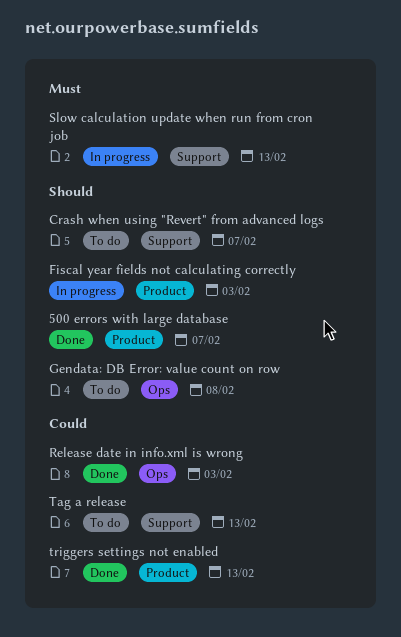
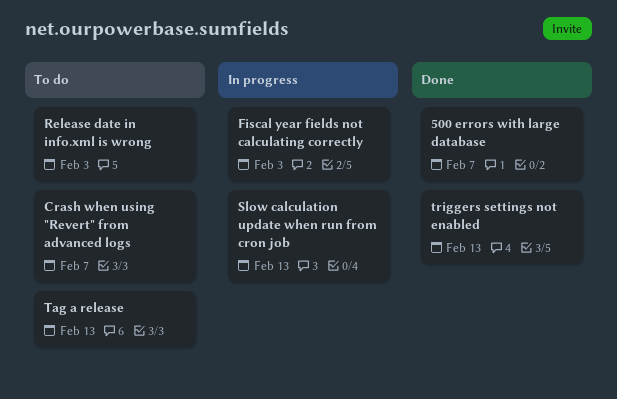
Gendata: DB Error: value count on row: present -> none
Release date in info.xml is wrong, status: Done -> To do

